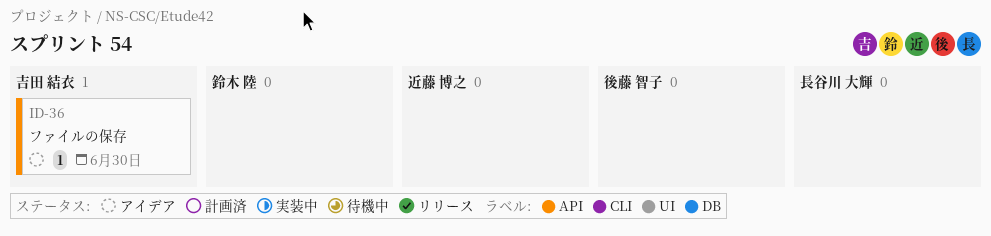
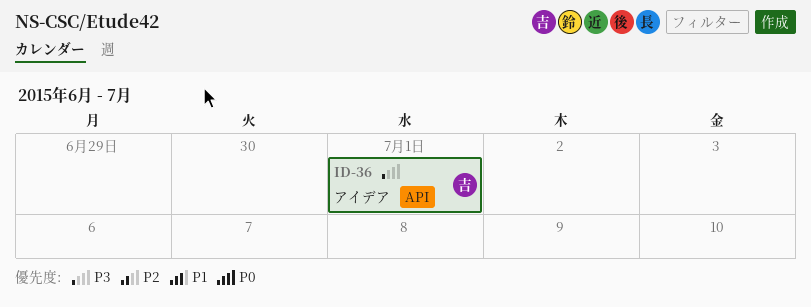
ID-36, due: Jun 30 -> Jul 1

